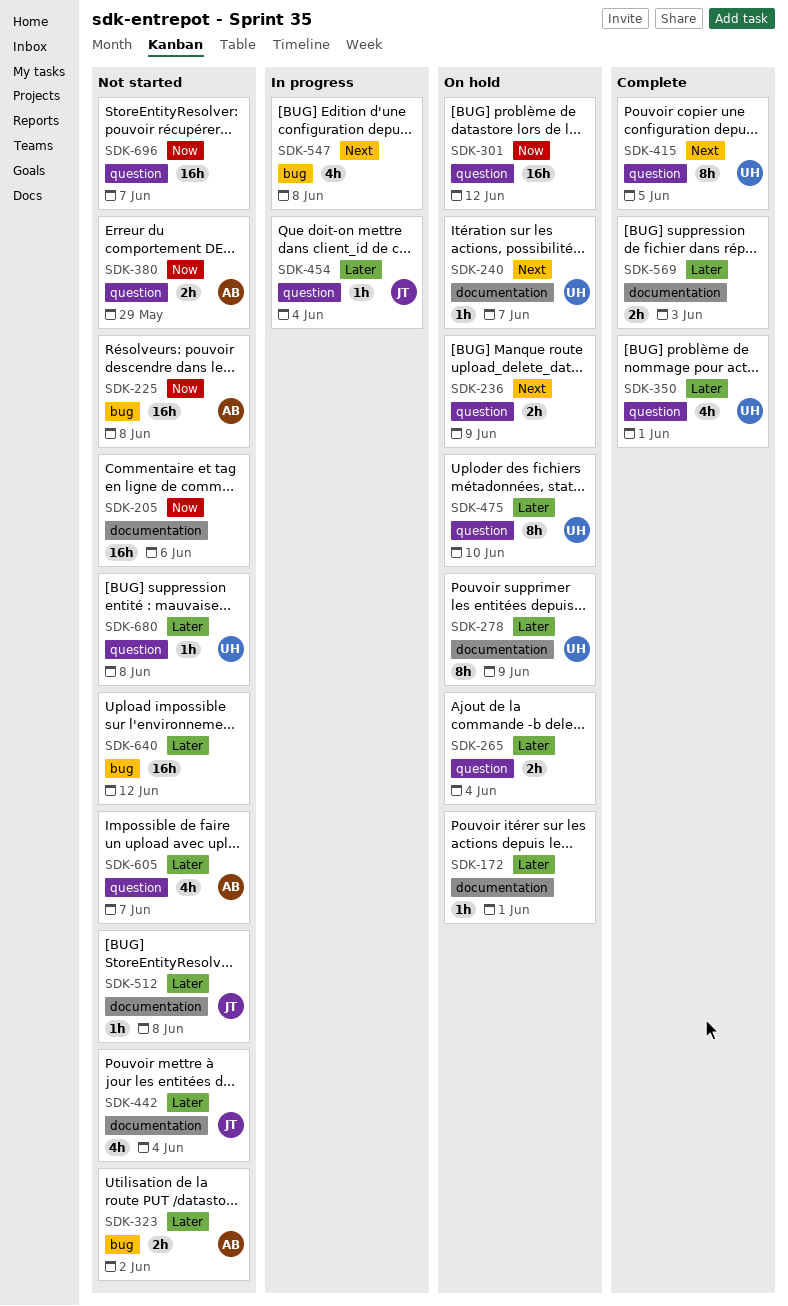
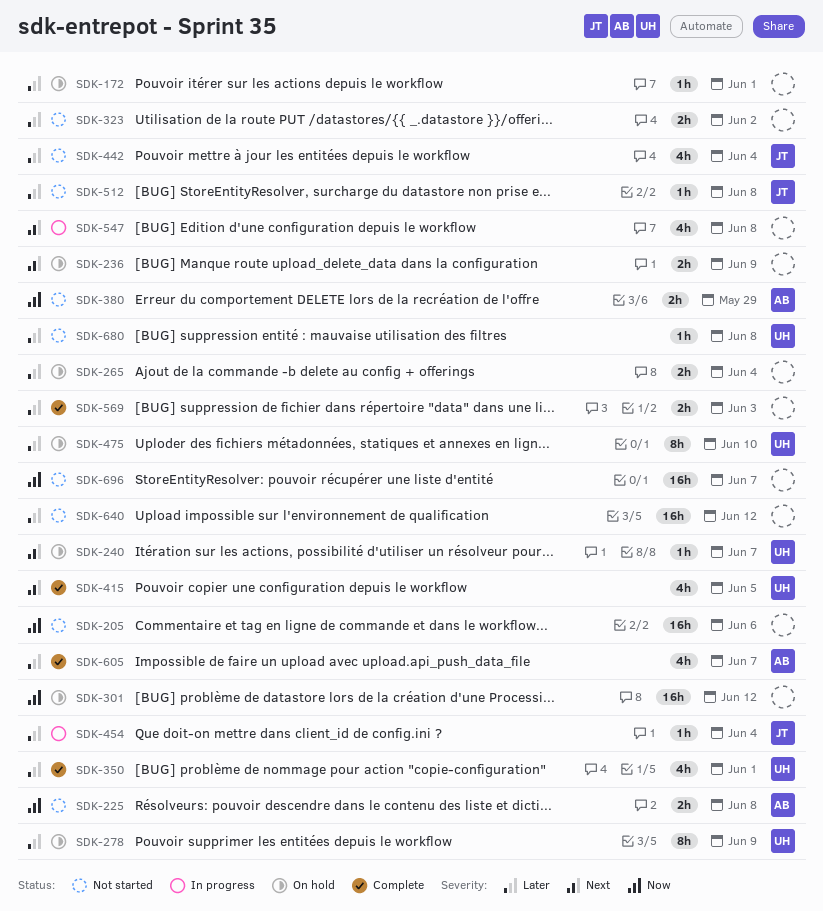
SDK-225, estimate: 16h -> 2h
SDK-323, owner: AB -> none
SDK-415, estimate: 8h -> 4h
SDK-605, status: Not started -> Complete

